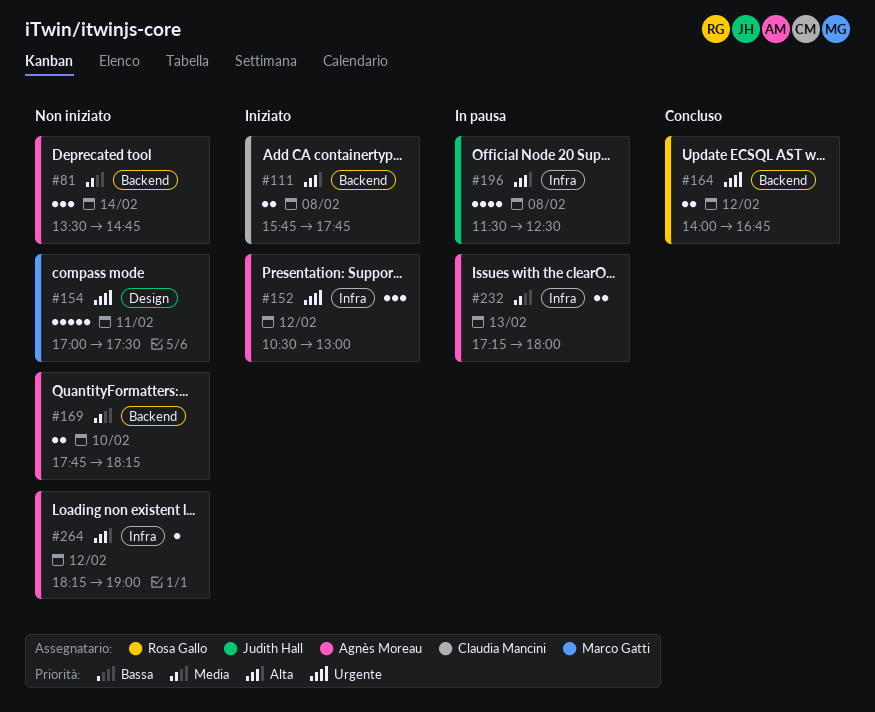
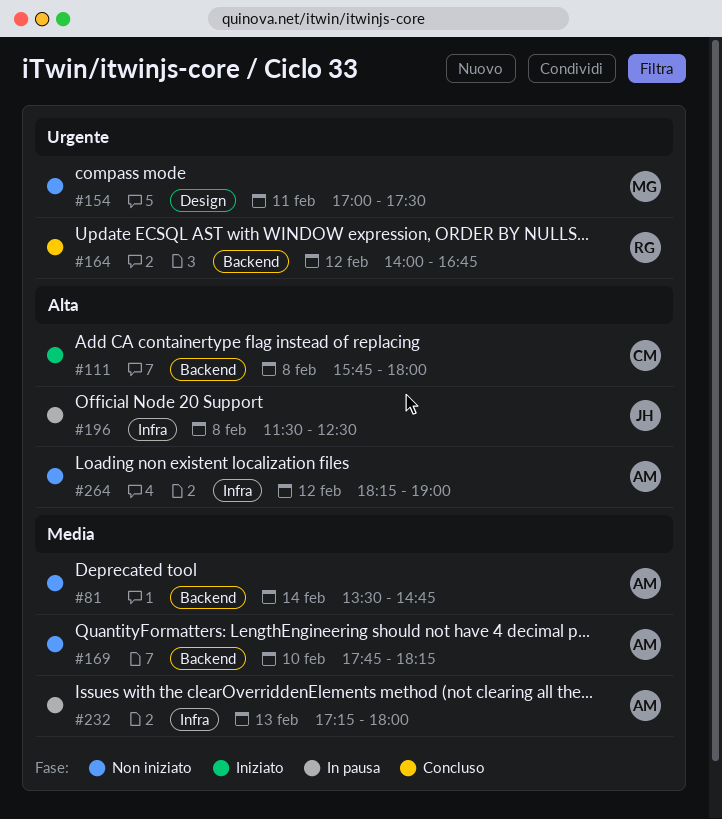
#111, ends: 17:45 -> 18:00
#152: present -> none

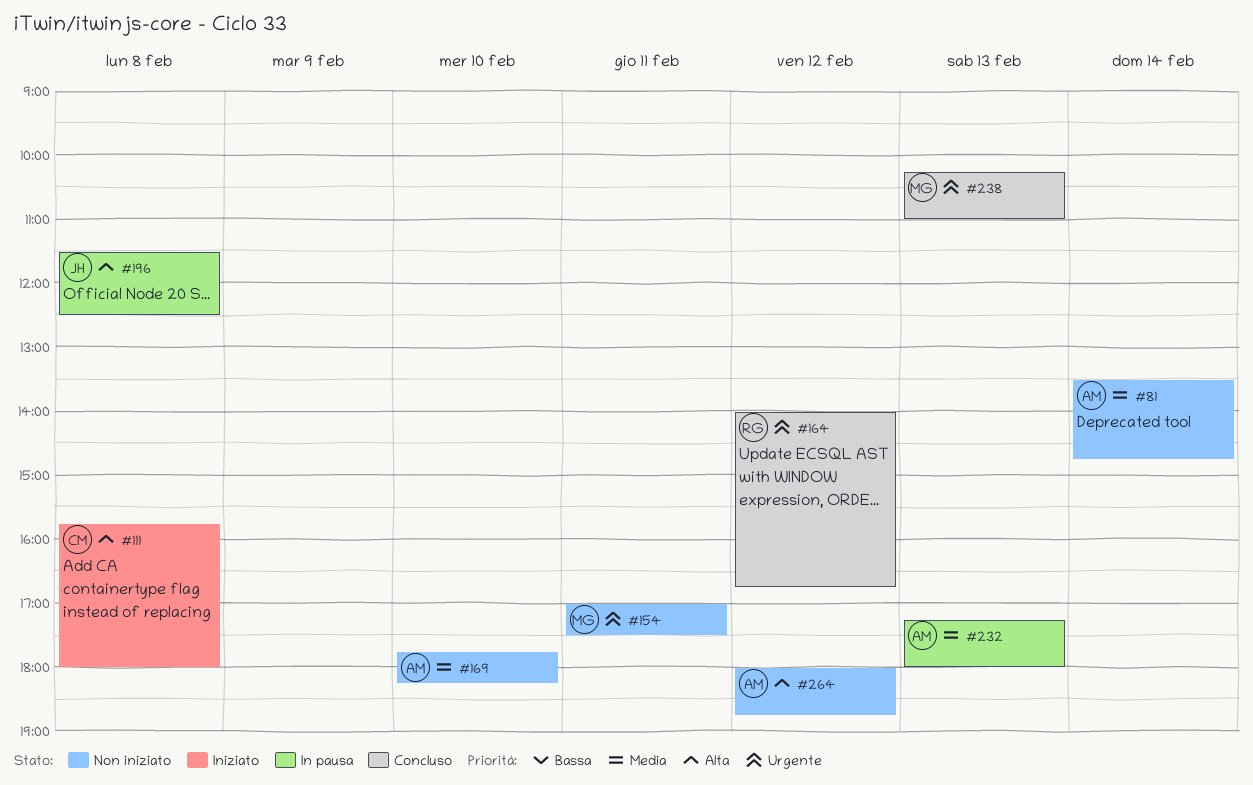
#238: none -> present
#264, begins: 18:15 -> 18:00
#264, ends: 19:00 -> 18:45

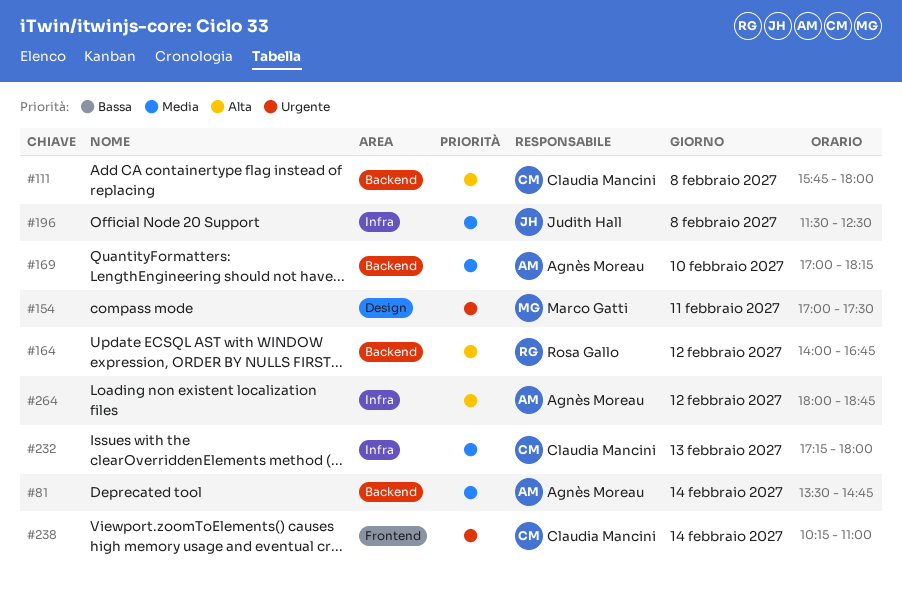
#164, priority: Urgente -> Alta
#169, begins: 17:45 -> 17:00
#196, priority: Alta -> Media
#232, owner: Agnès Moreau -> Claudia Mancini
#238, owner: Marco Gatti -> Claudia Mancini
#238, day: Feb 13 -> Feb 14

